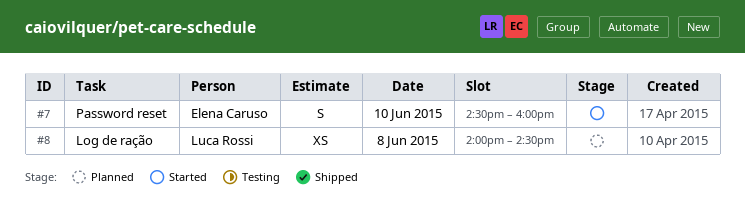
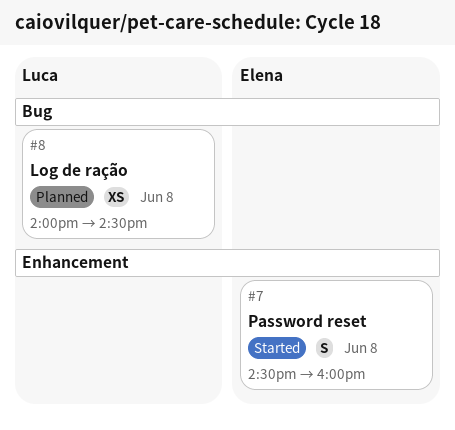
#7, day: Jun 10 -> Jun 8

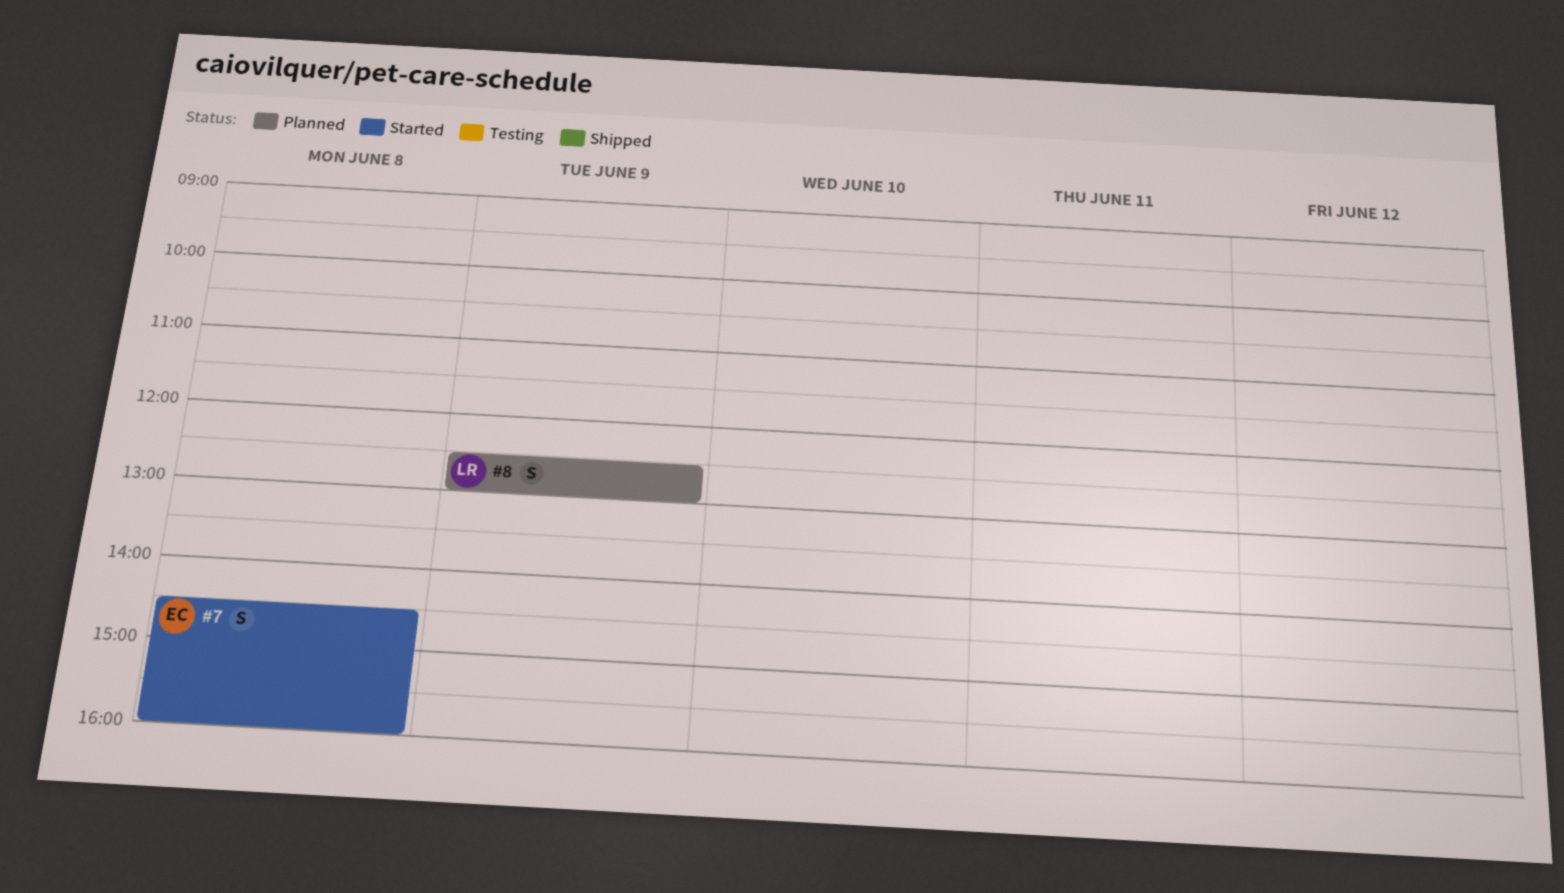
#8, estimate: XS -> S
#8, day: Jun 8 -> Jun 9
#8, begins: 14:00 -> 12:30
#8, ends: 14:30 -> 13:00

